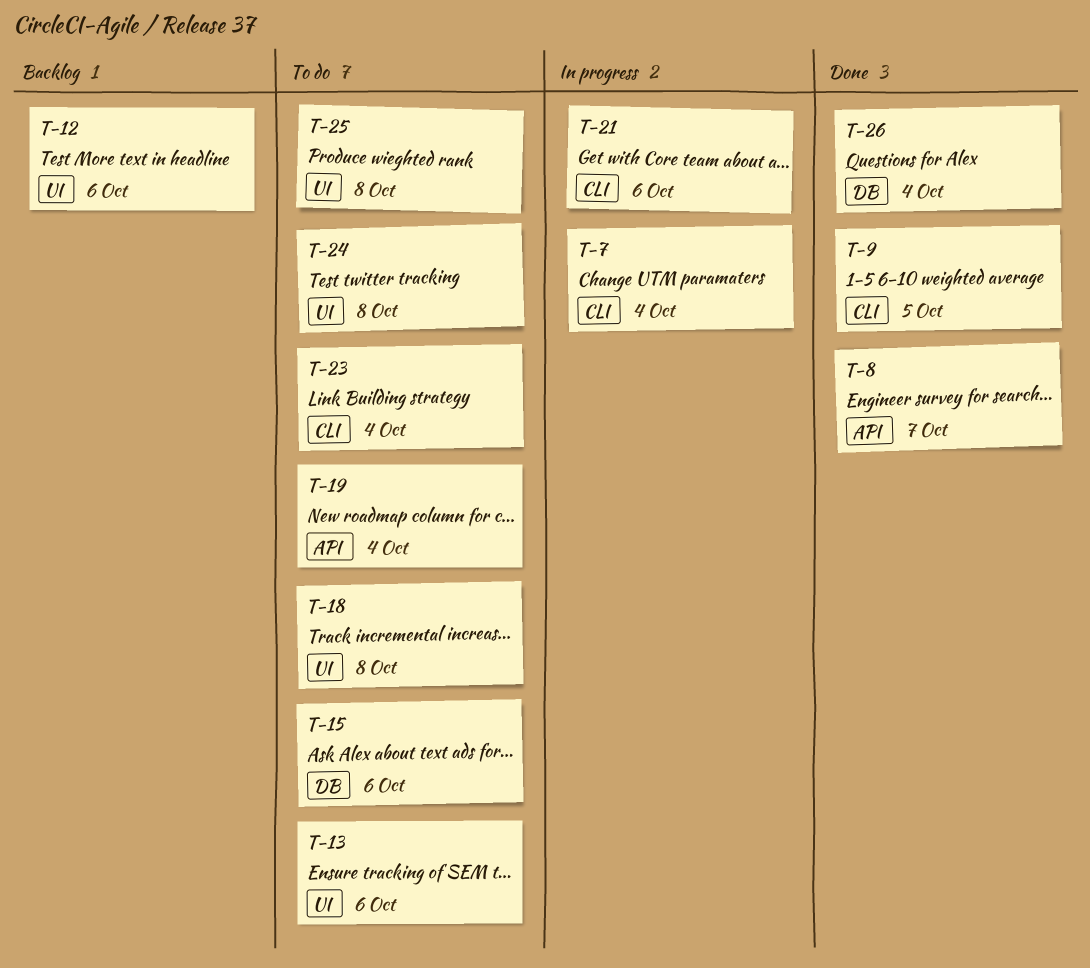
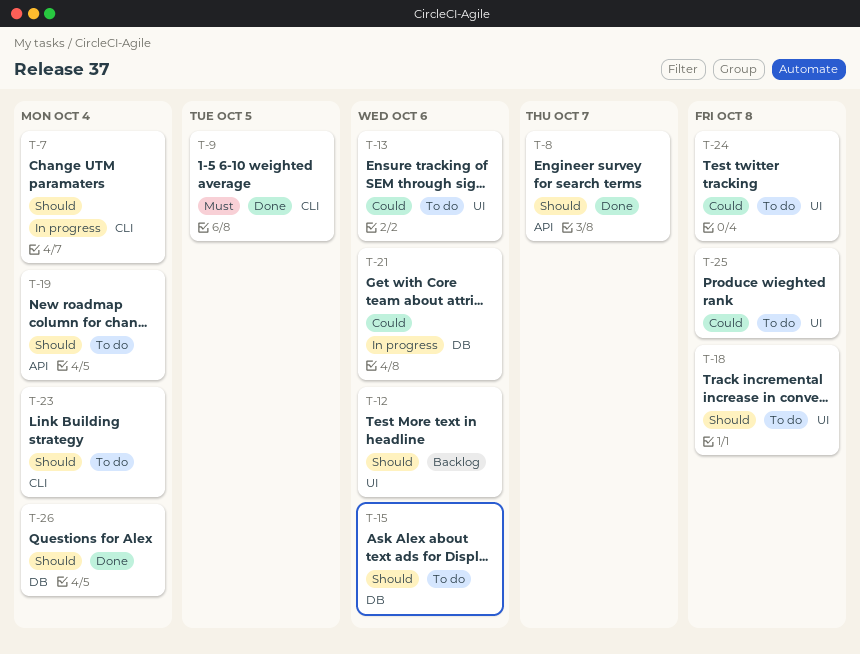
T-21, label: CLI -> DB

